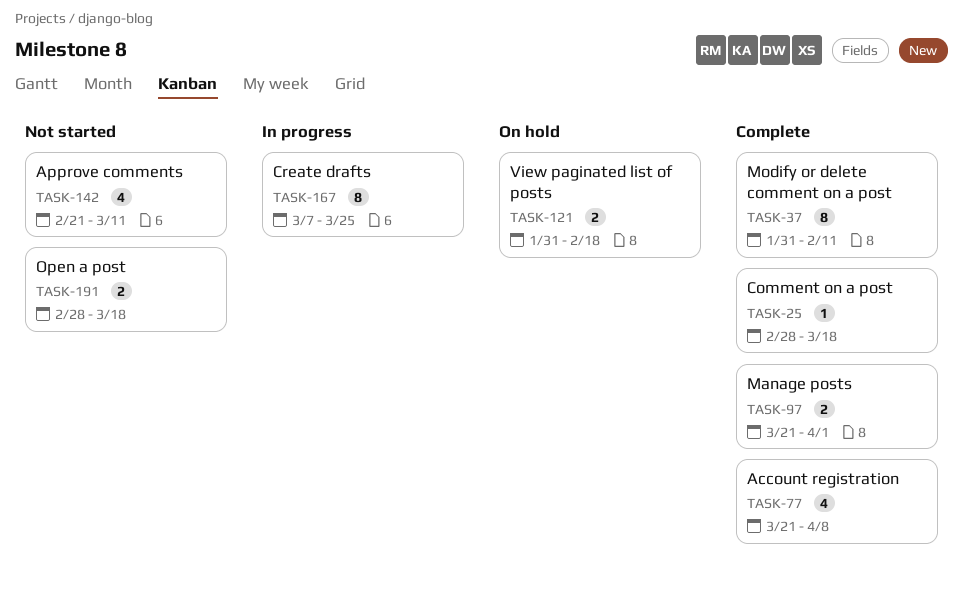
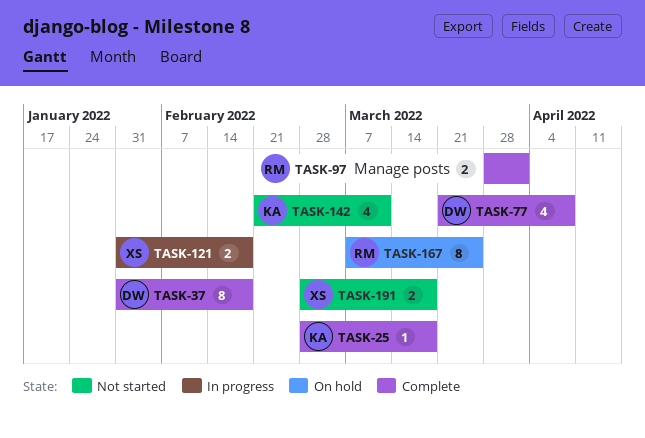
TASK-37, due: Feb 11 -> Feb 18
TASK-97, start: Mar 21 -> Mar 28
TASK-121, status: On hold -> In progress
TASK-167, status: In progress -> On hold

